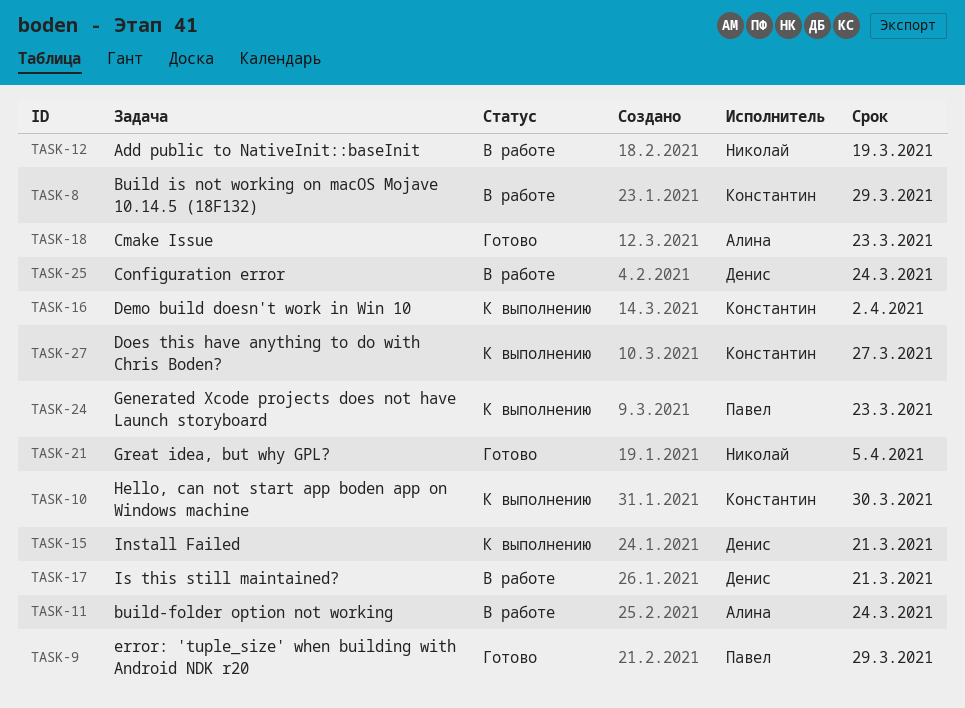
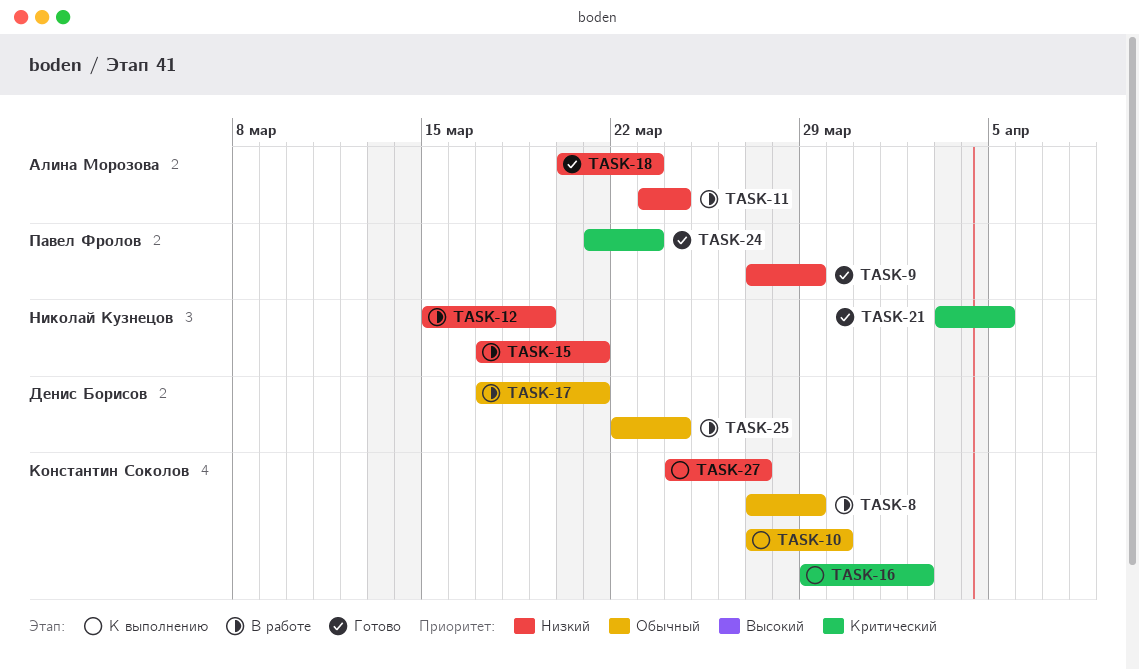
TASK-15, status: К выполнению -> В работе
TASK-15, owner: Денис Борисов -> Николай Кузнецов
TASK-24, status: К выполнению -> Готово

